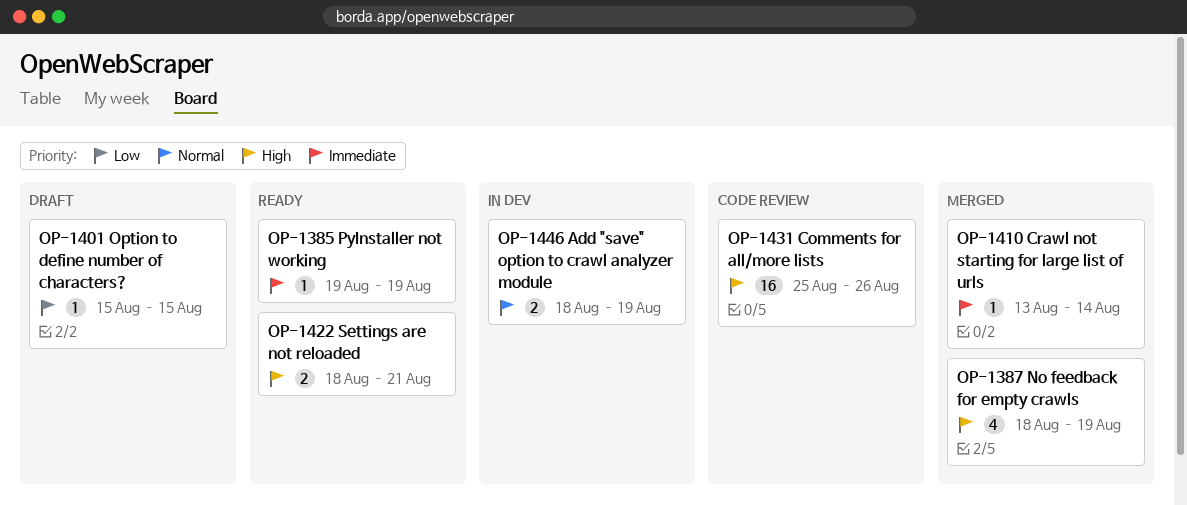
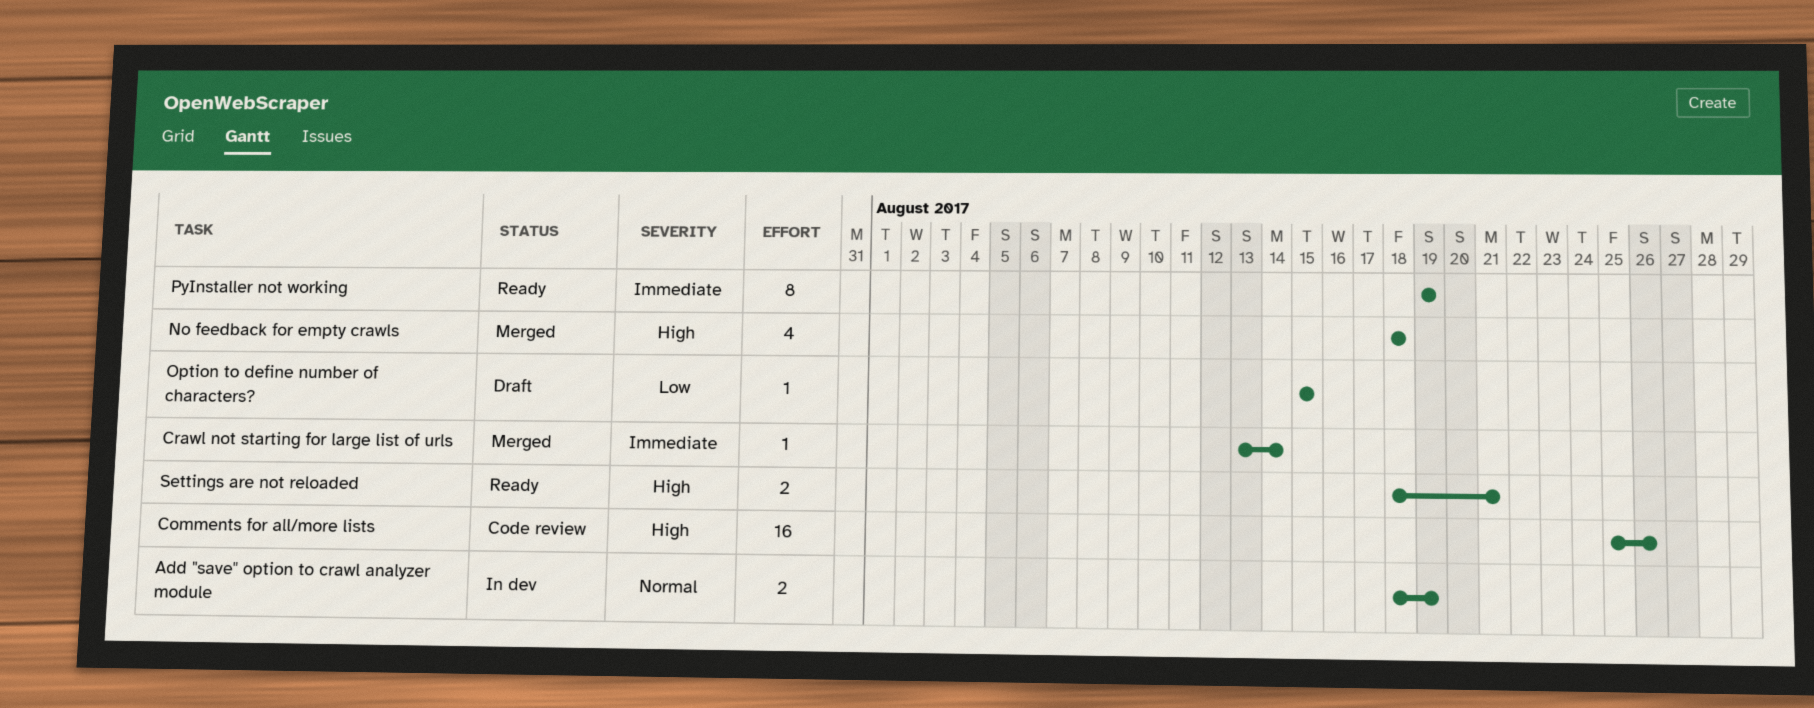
No feedback for empty crawls, due: Aug 19 -> Aug 18
PyInstaller not working, estimate: 1 -> 8

